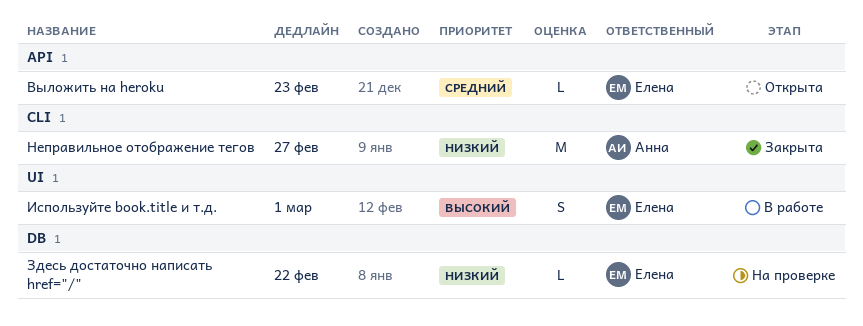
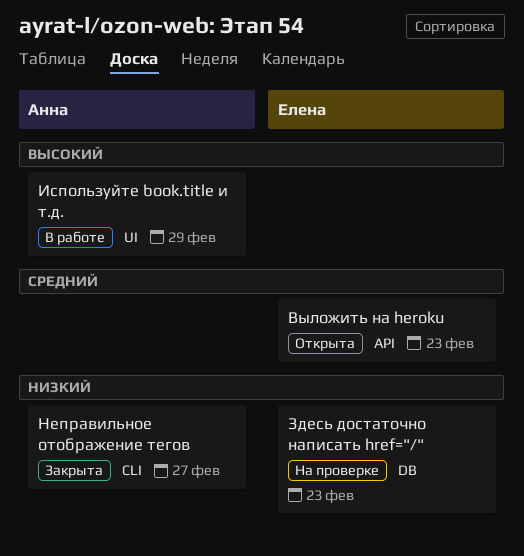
Здесь достаточно написать href="/", due: Feb 22 -> Feb 23
Используйте book.title и т.д., owner: Елена -> Анна
Используйте book.title и т.д., due: Mar 1 -> Feb 29

